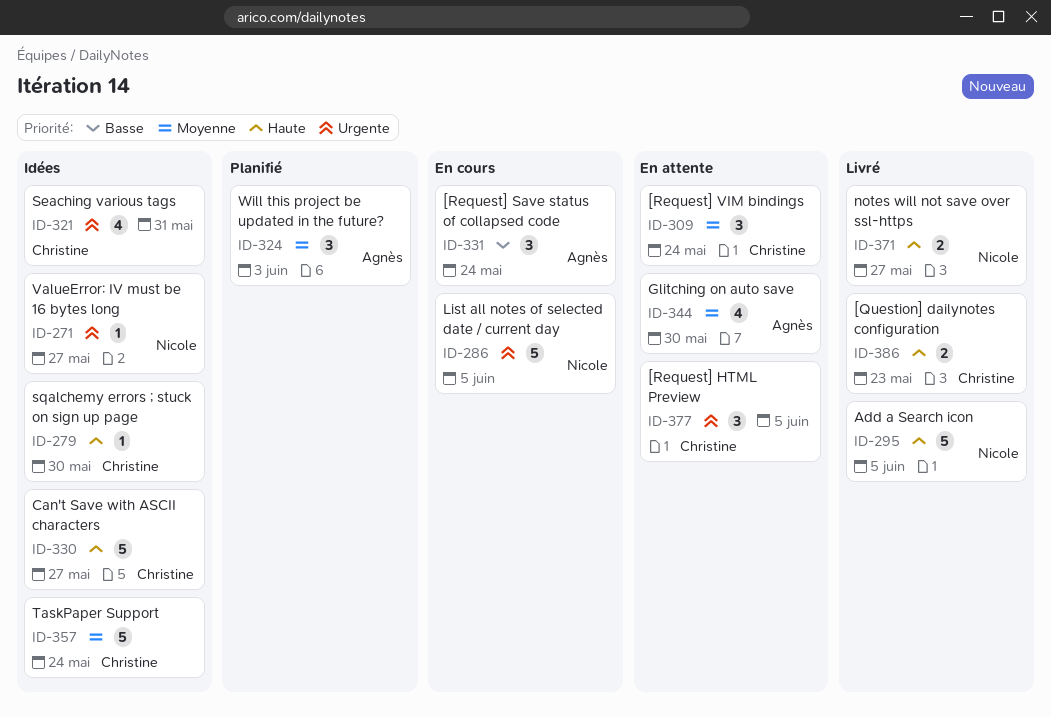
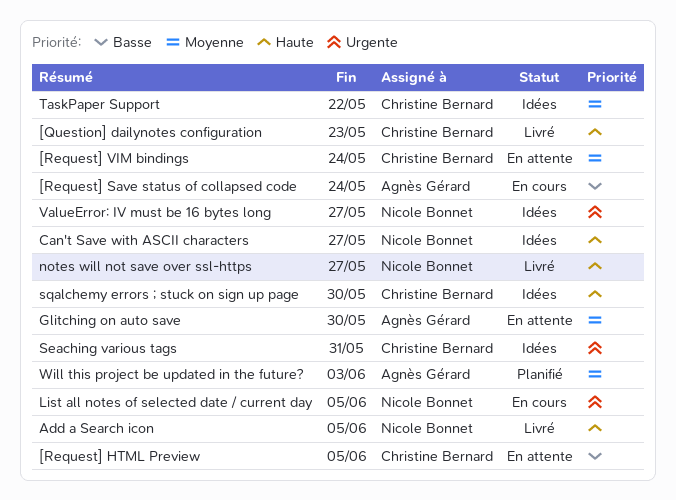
[Request] HTML Preview, priority: Urgente -> Basse
Can't Save with ASCII characters, owner: Christine Bernard -> Nicole Bonnet
TaskPaper Support, due: May 24 -> May 22

